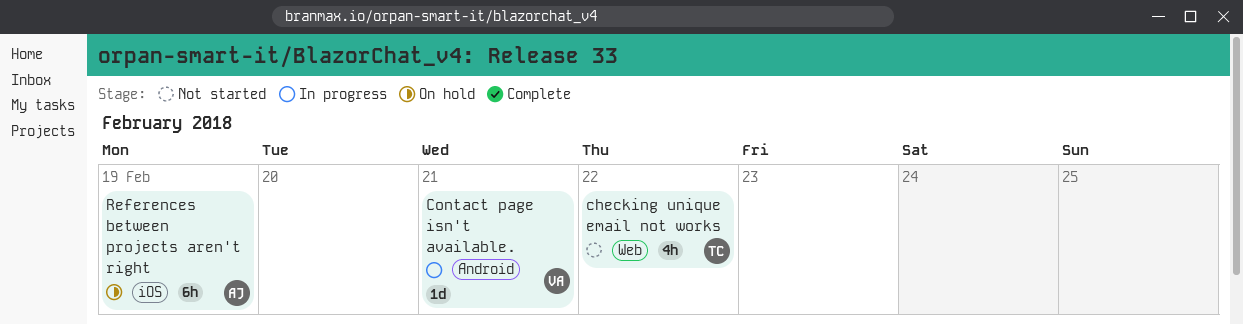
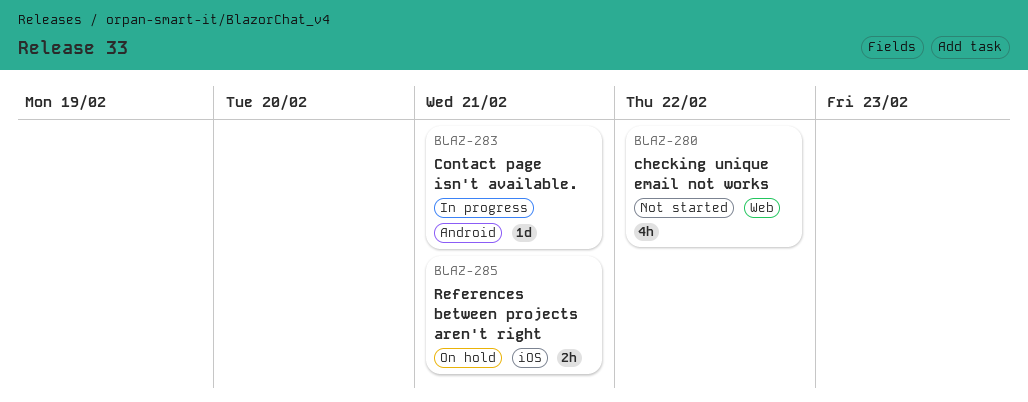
References between projects aren't right, estimate: 6h -> 2h
References between projects aren't right, due: Feb 19 -> Feb 21

